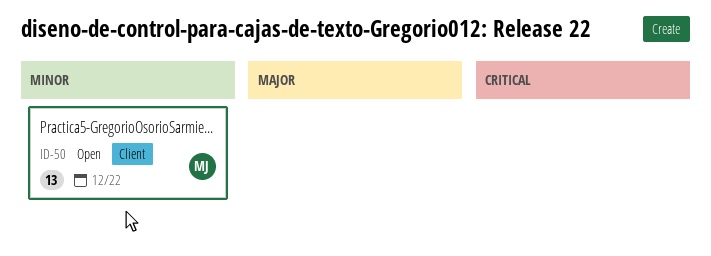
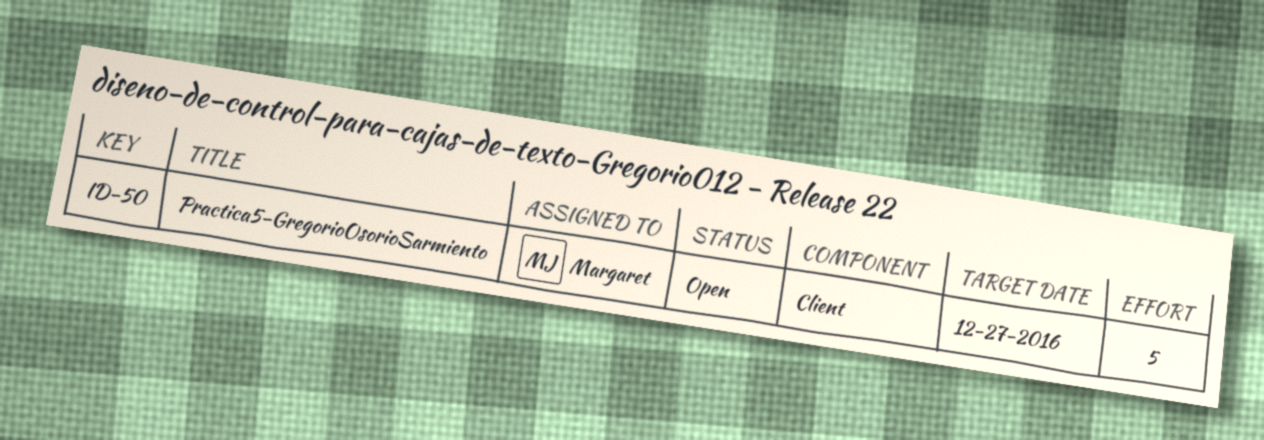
ID-50, estimate: 13 -> 5
ID-50, due: Dec 22 -> Dec 27

